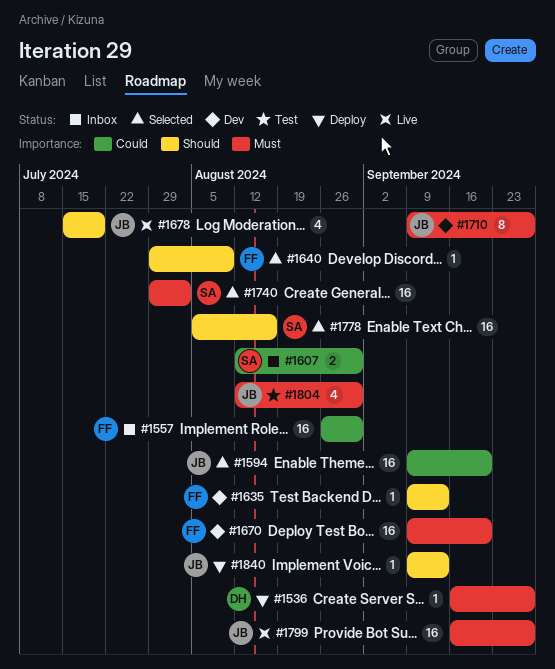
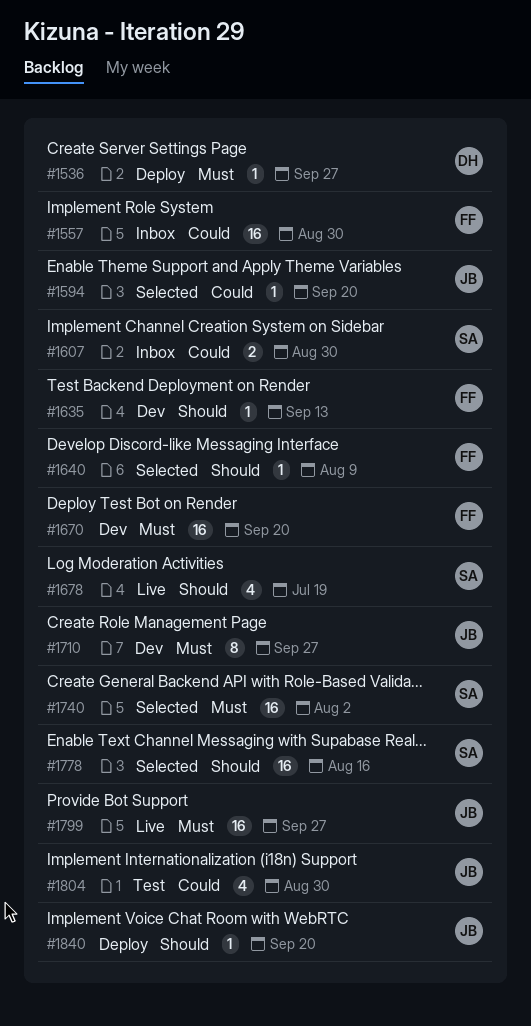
#1594, estimate: 16 -> 1
#1678, owner: JB -> SA
#1804, priority: Must -> Could
#1840, due: Sep 13 -> Sep 20

